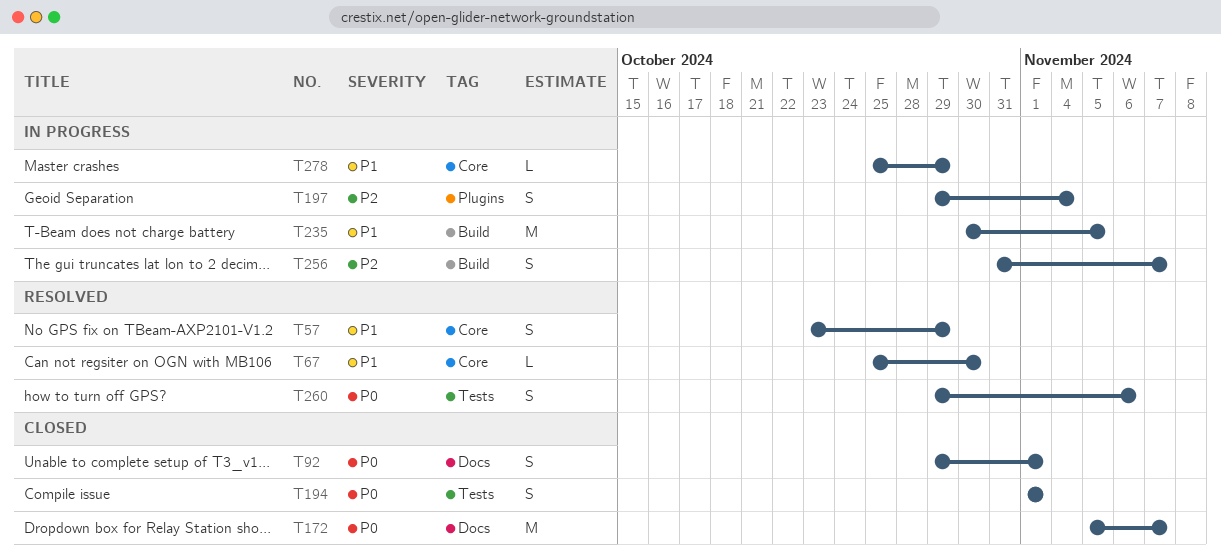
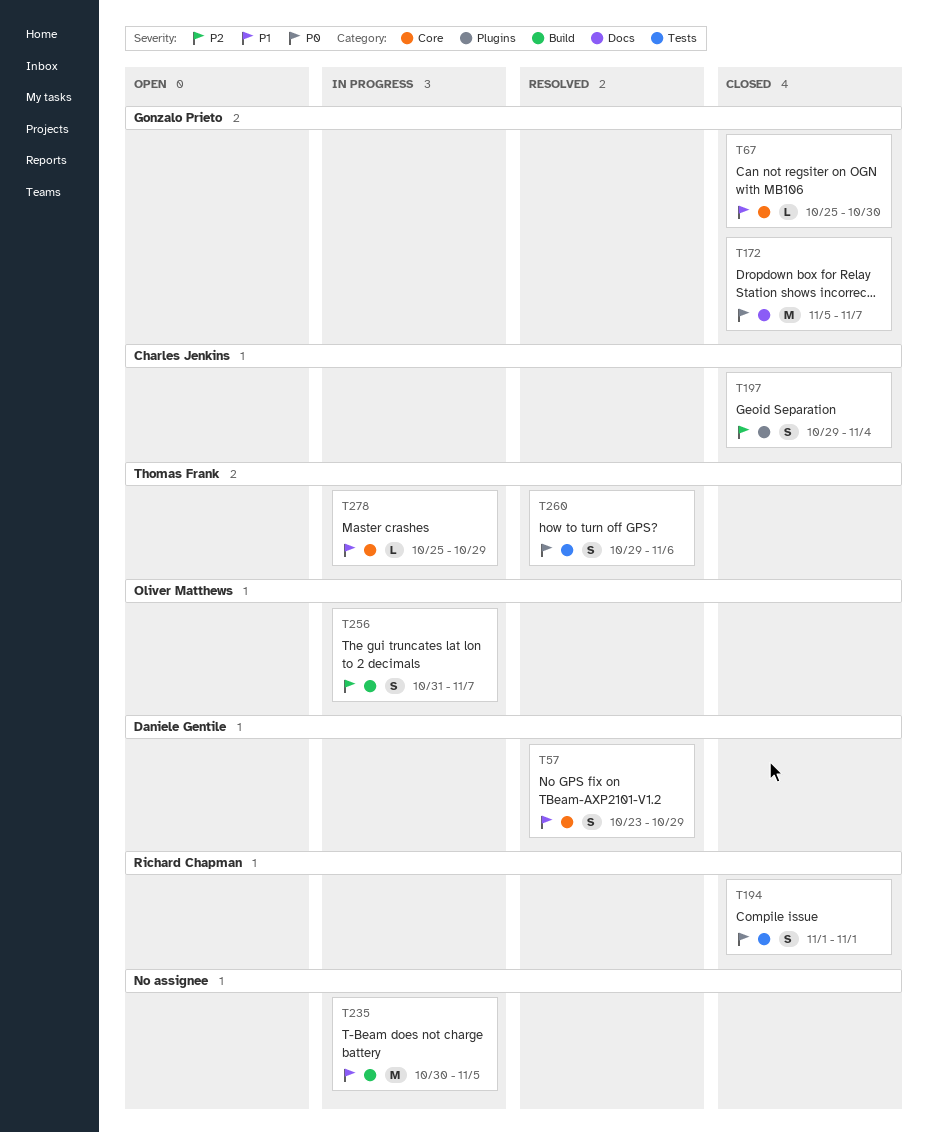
T67, status: Resolved -> Closed
T92: present -> none
T197, status: In progress -> Closed

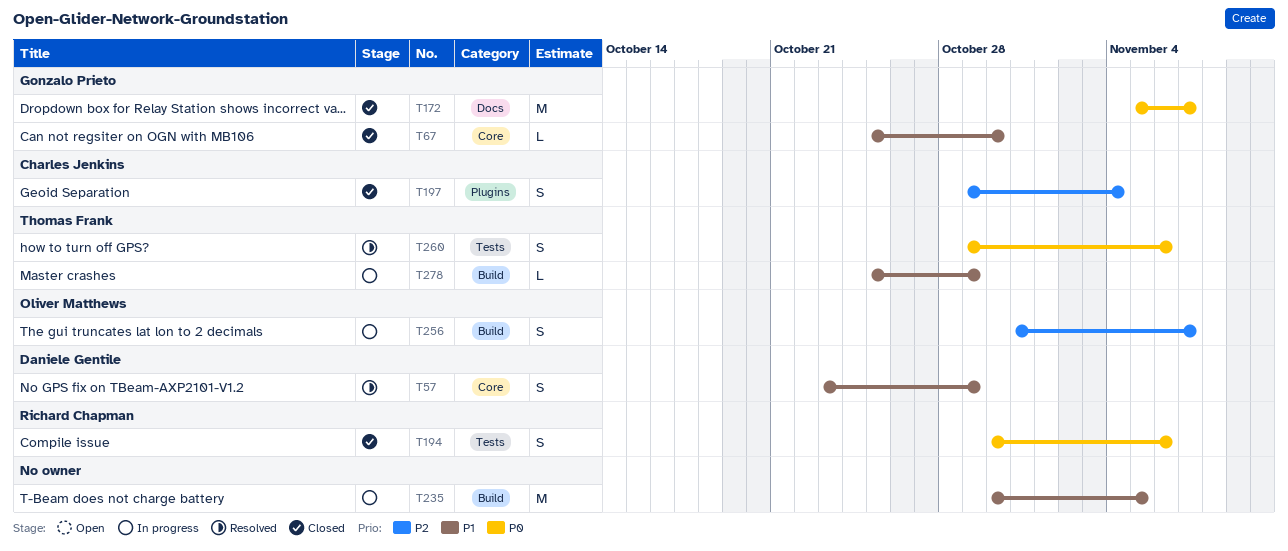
T194, start: Nov 1 -> Oct 30
T194, due: Nov 1 -> Nov 6
T278, label: Core -> Build

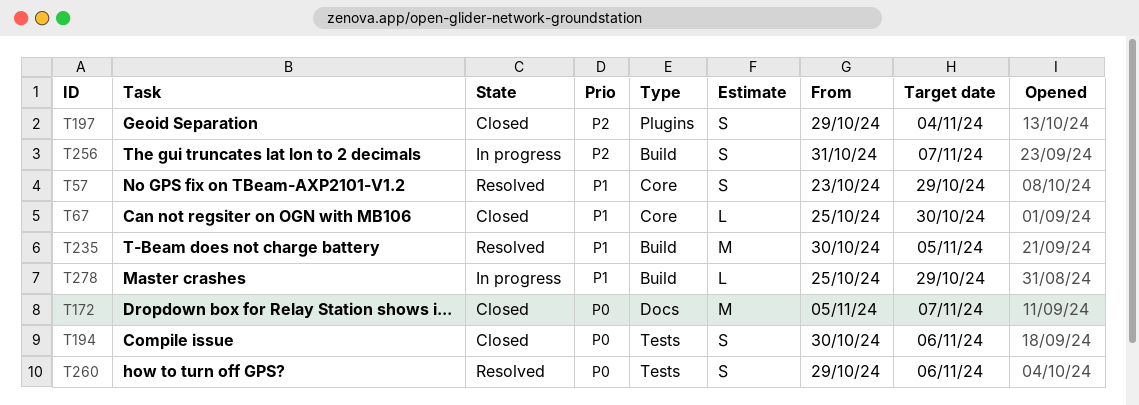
T235, status: In progress -> Resolved

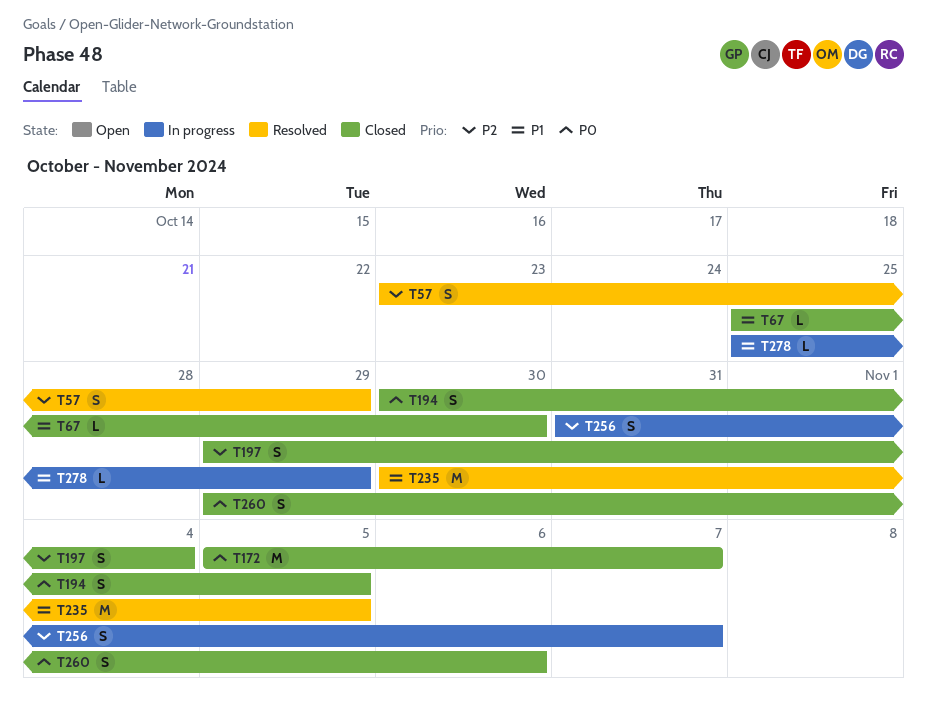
T57, priority: P1 -> P2
T194, due: Nov 6 -> Nov 5
T260, status: Resolved -> Closed

